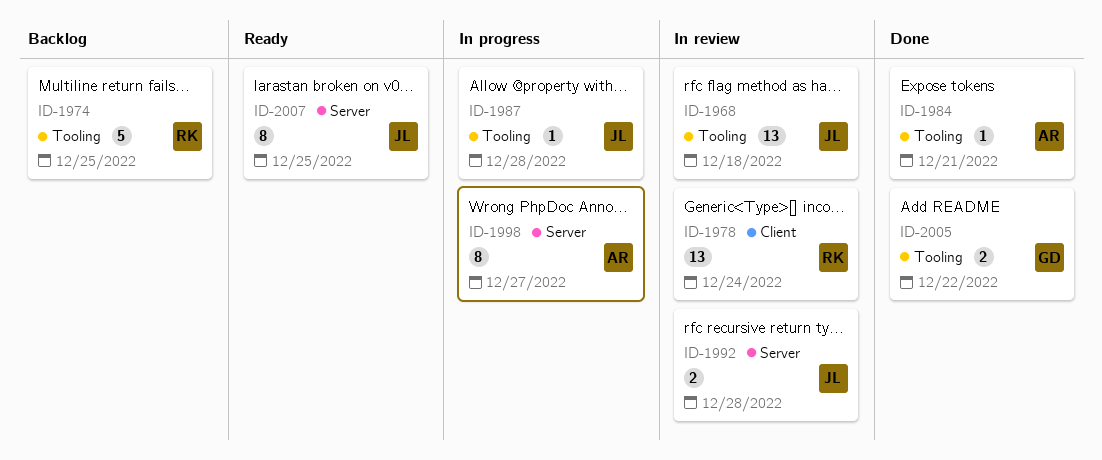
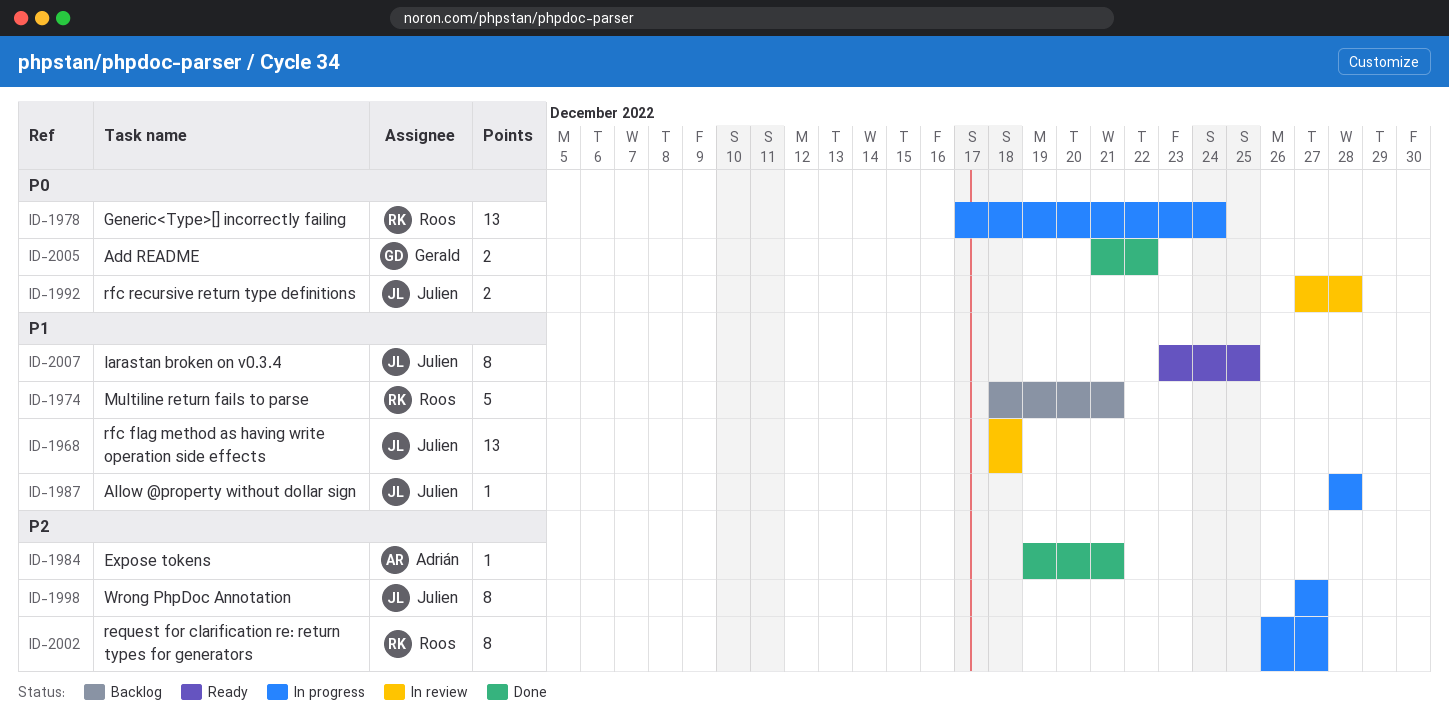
ID-1974, due: Dec 25 -> Dec 21
ID-1978, status: In review -> In progress
ID-1998, owner: Adrián -> Julien
ID-2002: none -> present

